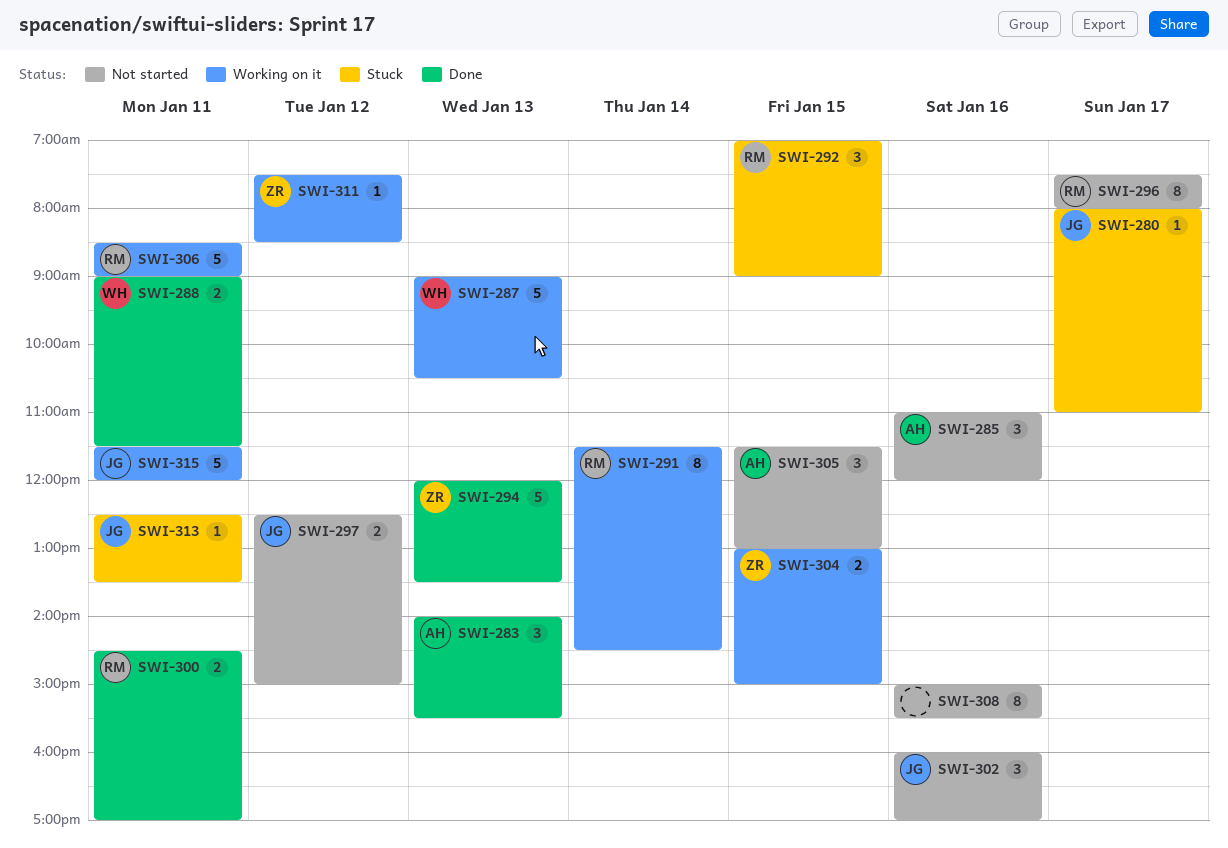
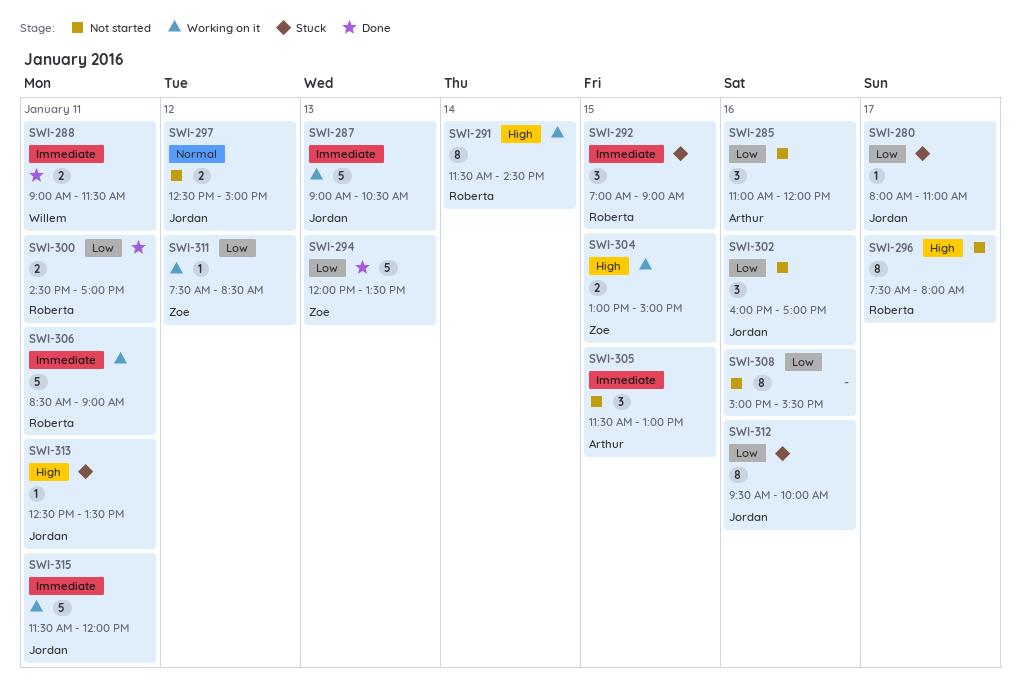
SWI-283: present -> none
SWI-287, owner: Willem -> Jordan
SWI-312: none -> present

